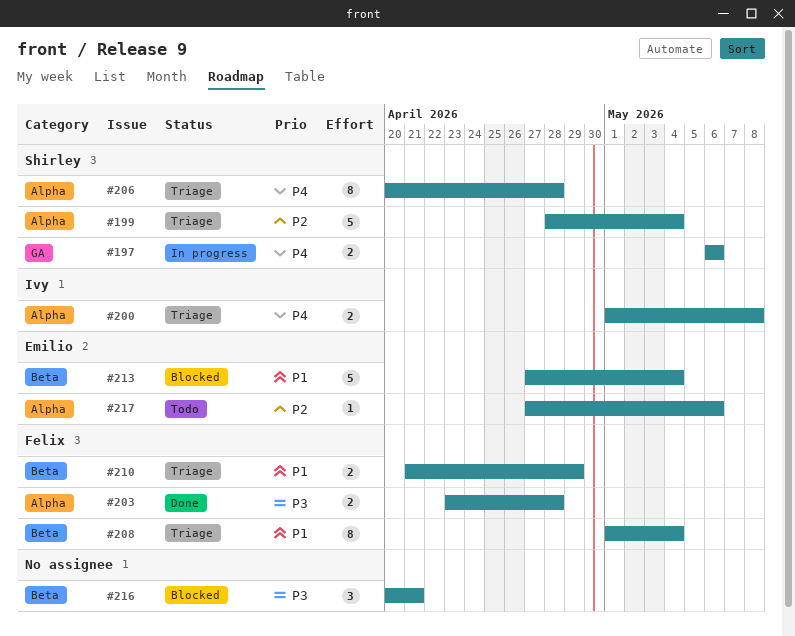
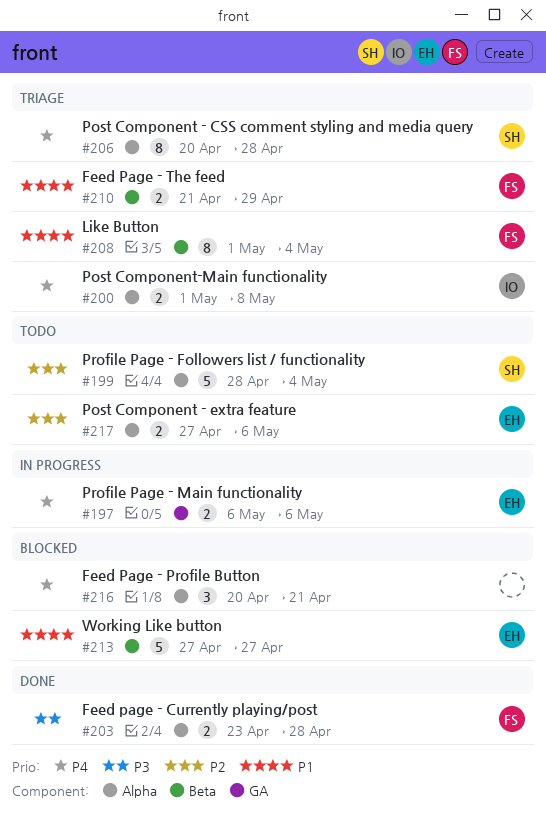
#197, owner: Shirley -> Emilio
#199, status: Triage -> Todo
#213, due: May 4 -> Apr 27
#216, priority: P3 -> P4
#216, label: Beta -> Alpha
#217, estimate: 1 -> 2

